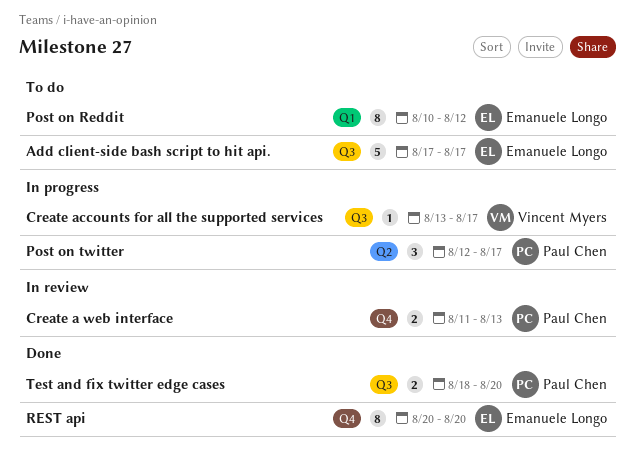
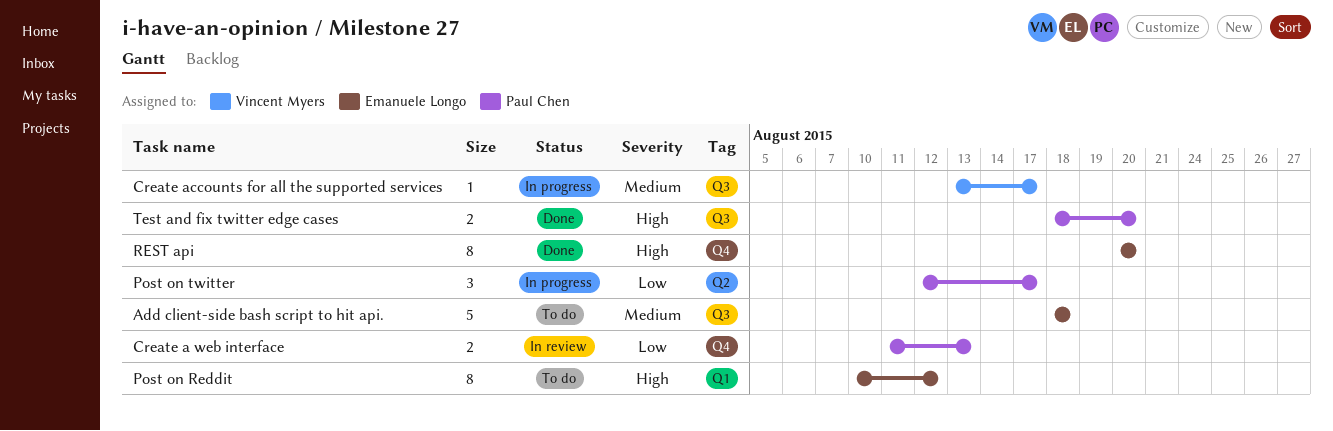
Add client-side bash script to hit api., start: Aug 17 -> Aug 18
Add client-side bash script to hit api., due: Aug 17 -> Aug 18

